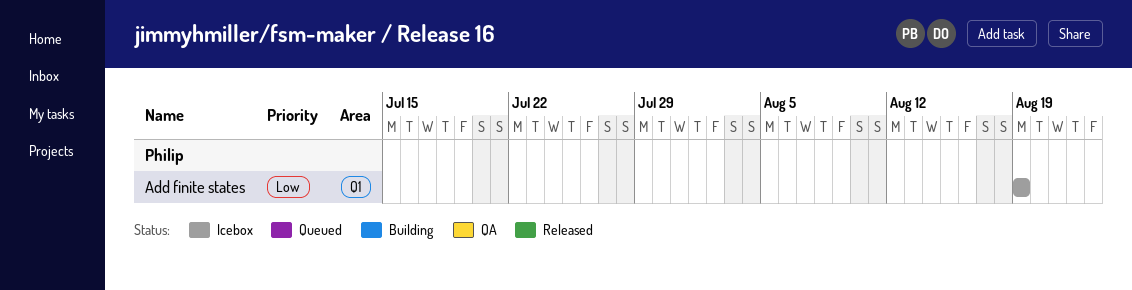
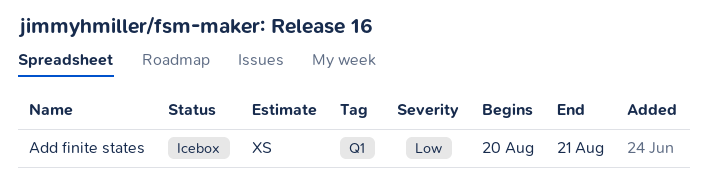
Add finite states, start: Aug 19 -> Aug 20
Add finite states, due: Aug 19 -> Aug 21

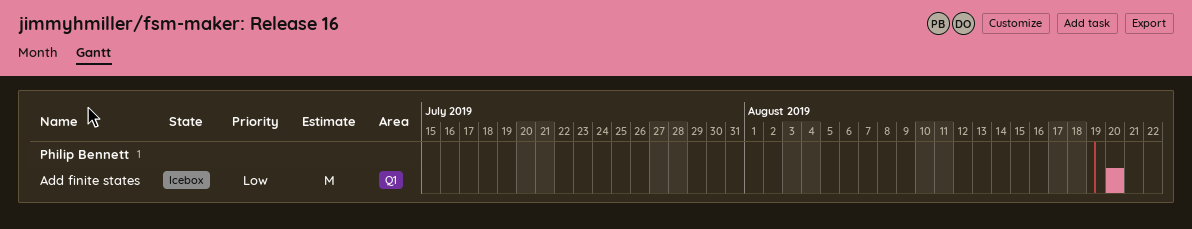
Add finite states, estimate: XS -> M
Add finite states, due: Aug 21 -> Aug 20

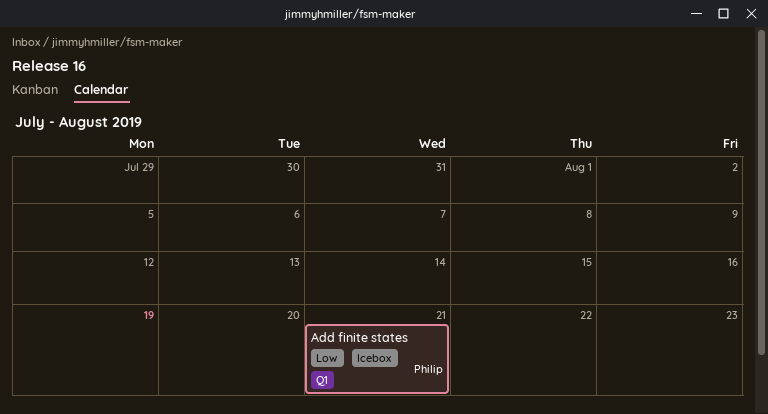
Add finite states, due: Aug 20 -> Aug 21

